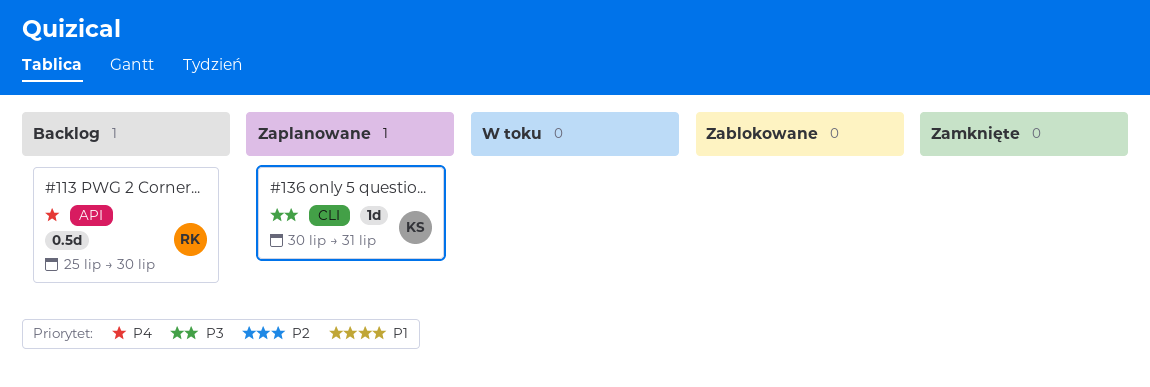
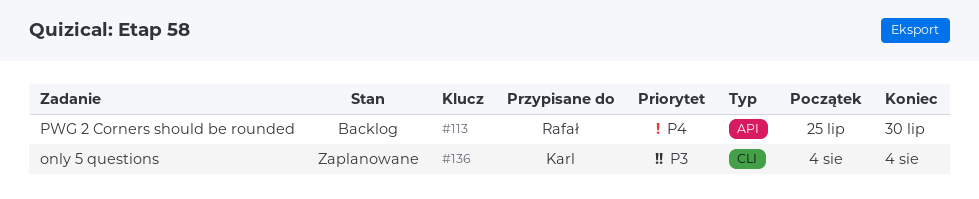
#136, start: Jul 30 -> Aug 4
#136, due: Jul 31 -> Aug 4

